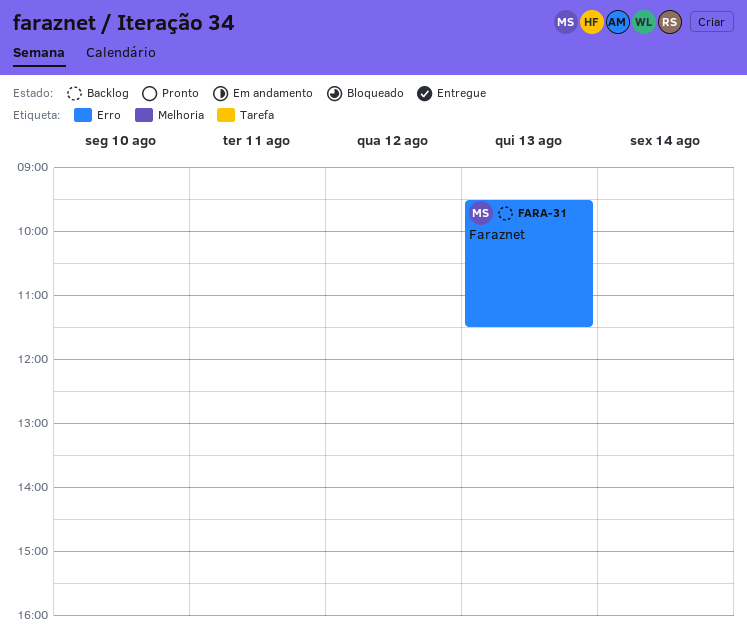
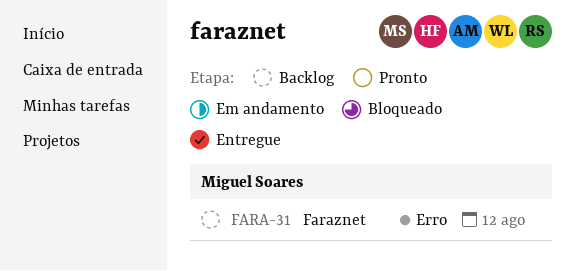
FARA-31, day: Aug 13 -> Aug 12

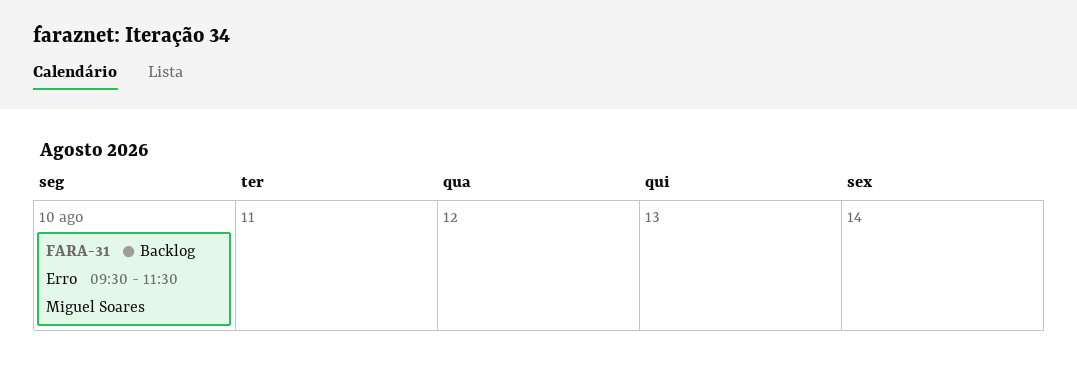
FARA-31, day: Aug 12 -> Aug 10

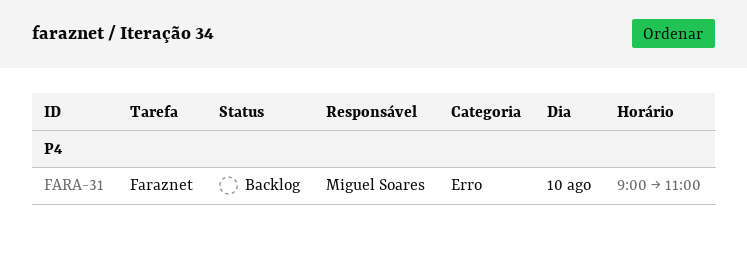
FARA-31, begins: 09:30 -> 09:00
FARA-31, ends: 11:30 -> 11:00

